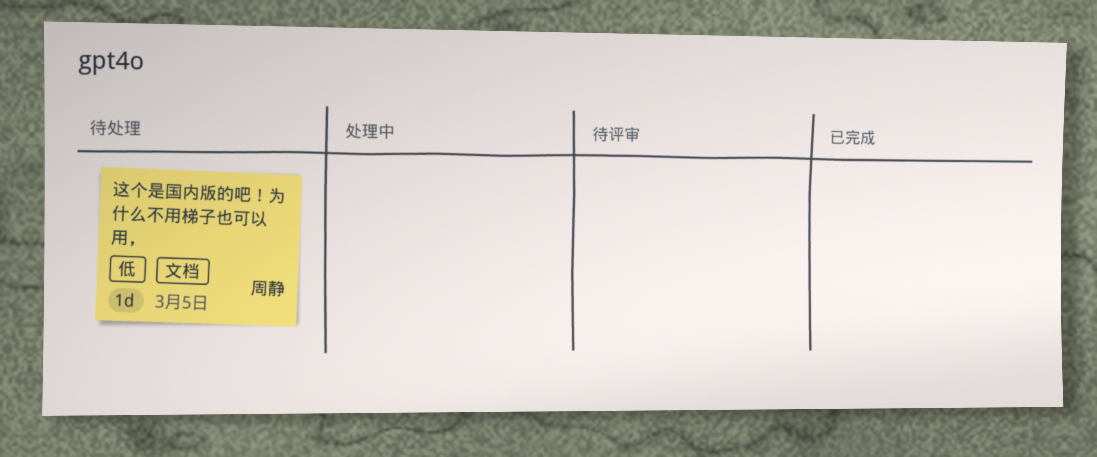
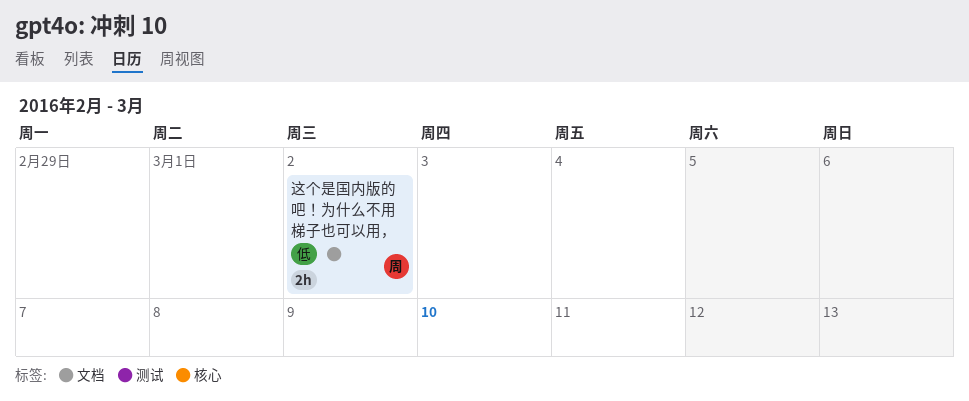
这个是国内版的吧！为什么不用梯子也可以用，, estimate: 1d -> 2h
这个是国内版的吧！为什么不用梯子也可以用，, due: Mar 5 -> Mar 2

